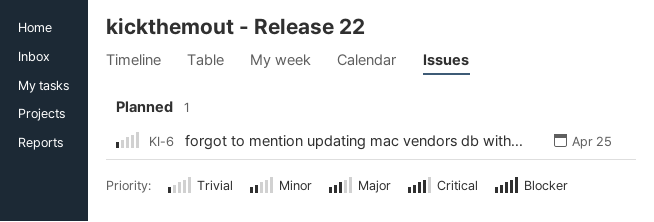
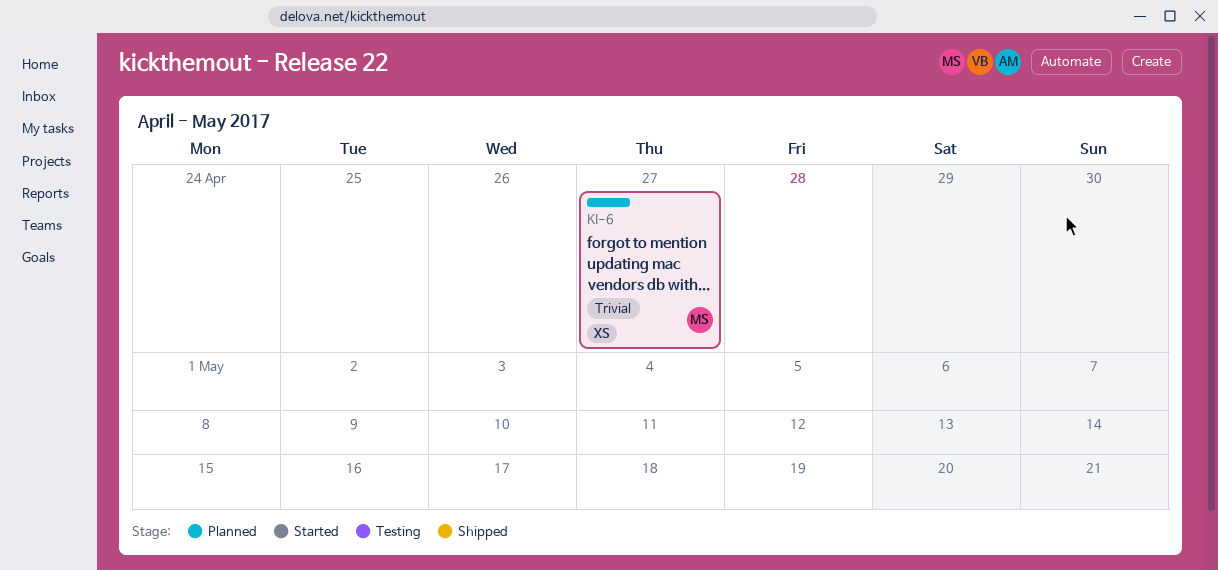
KI-6, due: Apr 25 -> Apr 27

